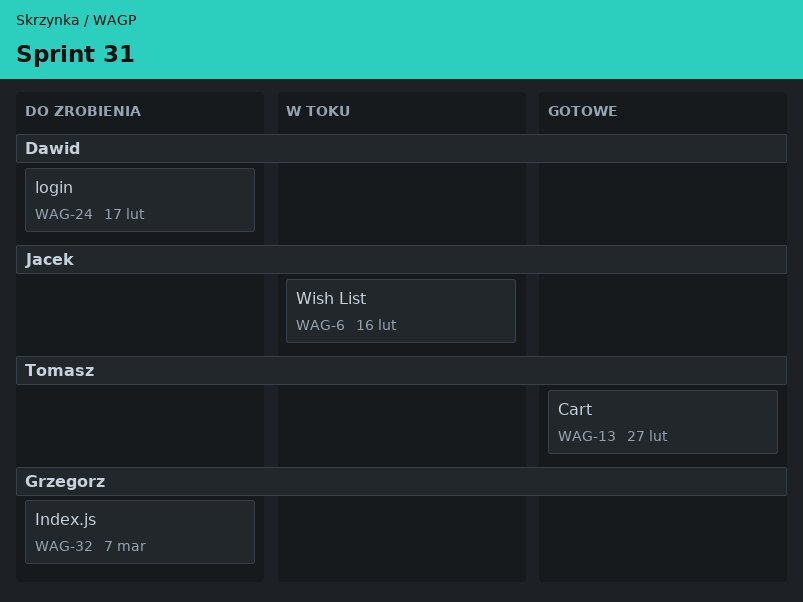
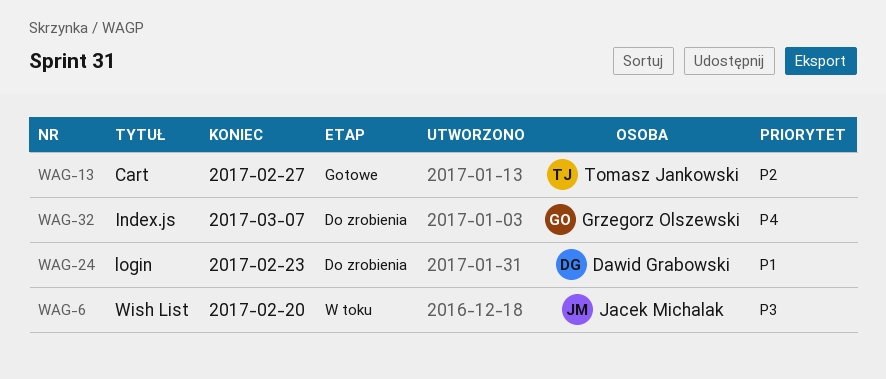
WAG-6, due: Feb 16 -> Feb 20
WAG-24, due: Feb 17 -> Feb 23

